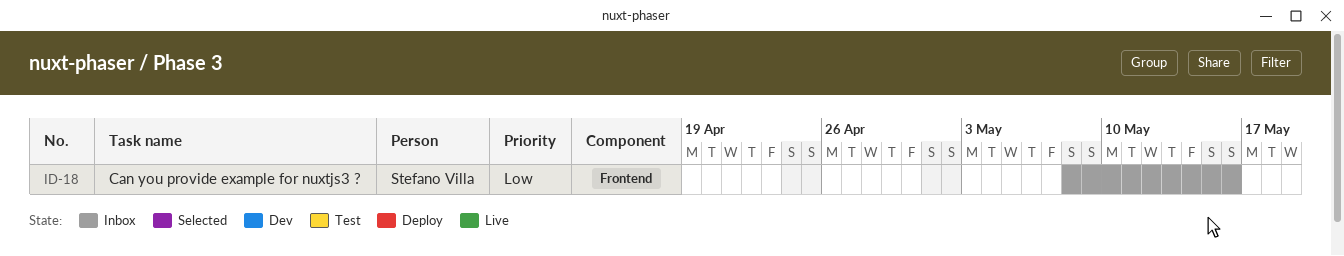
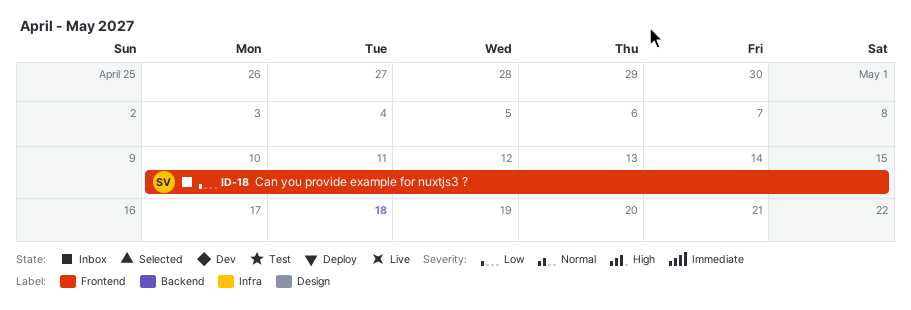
ID-18, start: May 8 -> May 10
ID-18, due: May 16 -> May 15

